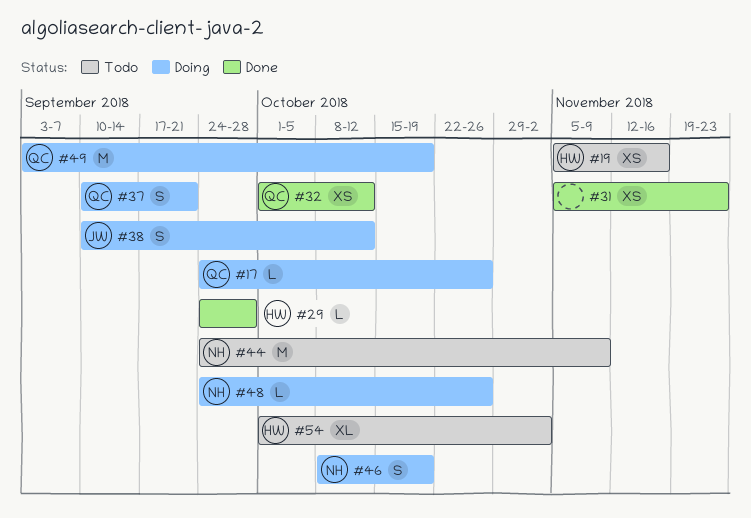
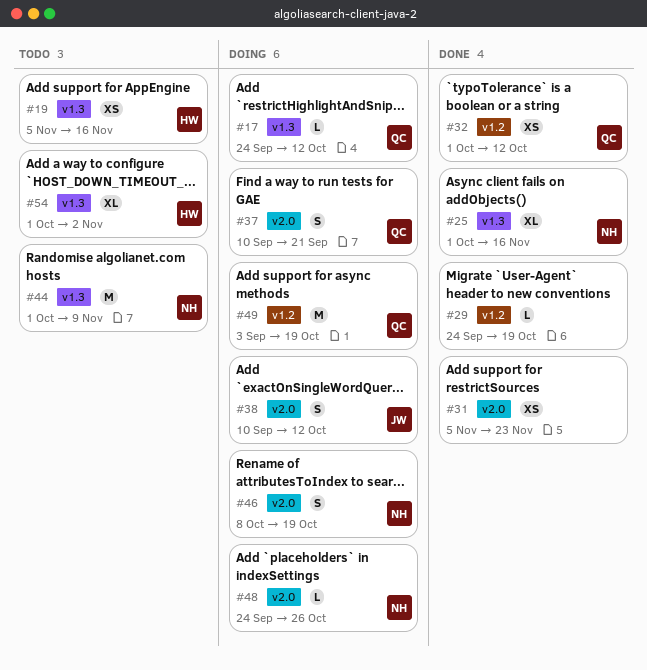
#17, due: Oct 26 -> Oct 12
#25: none -> present
#29, owner: HW -> none
#29, due: Sep 28 -> Oct 19
#44, start: Sep 24 -> Oct 1

